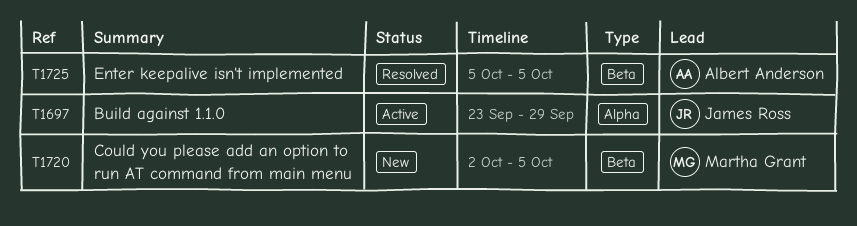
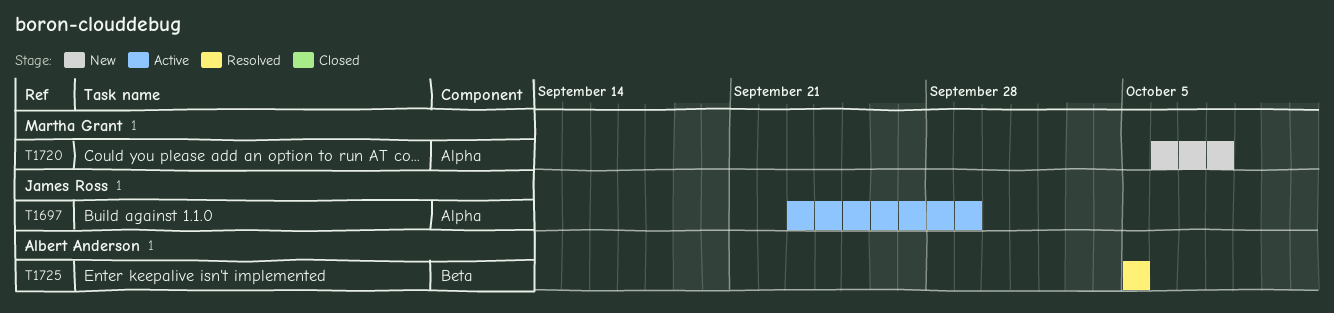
T1720, label: Beta -> Alpha
T1720, start: Oct 2 -> Oct 6
T1720, due: Oct 5 -> Oct 8

